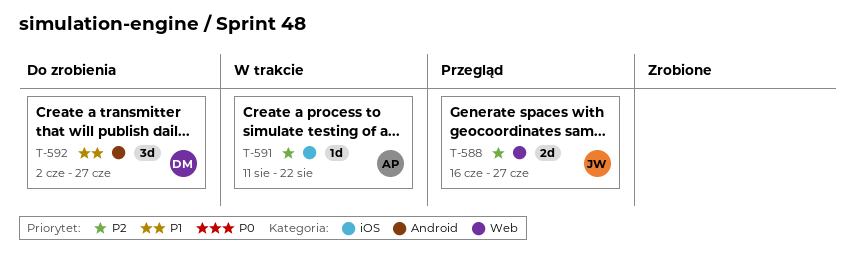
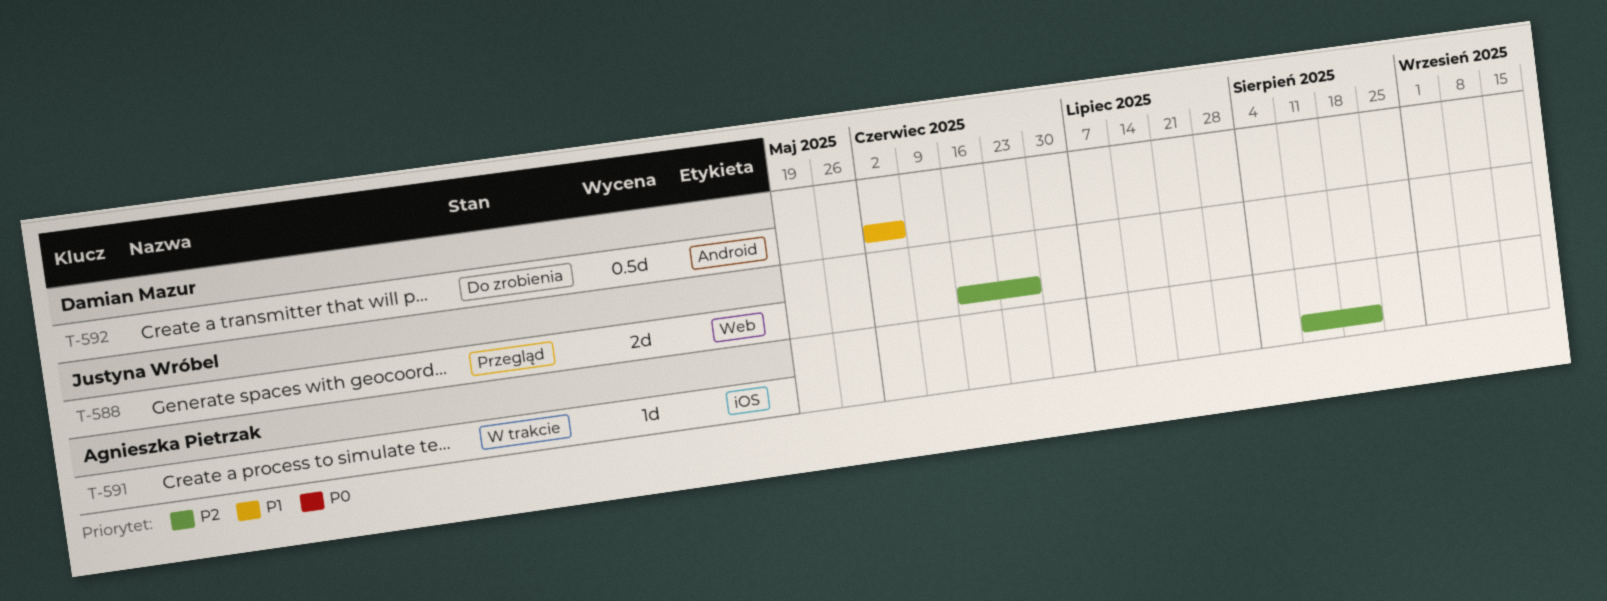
T-592, estimate: 3d -> 0.5d
T-592, due: Jun 27 -> Jun 6

